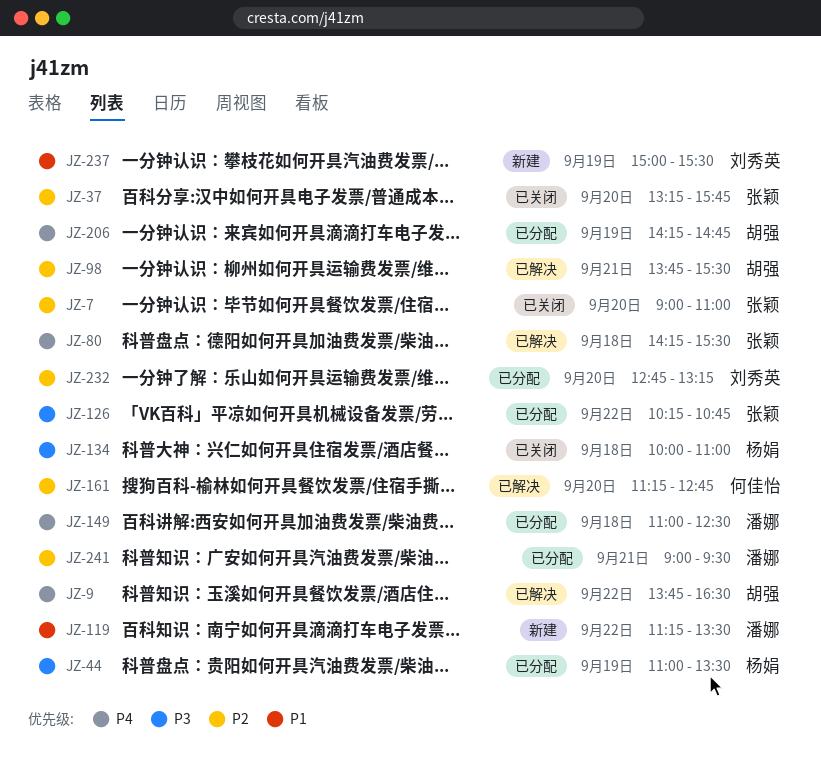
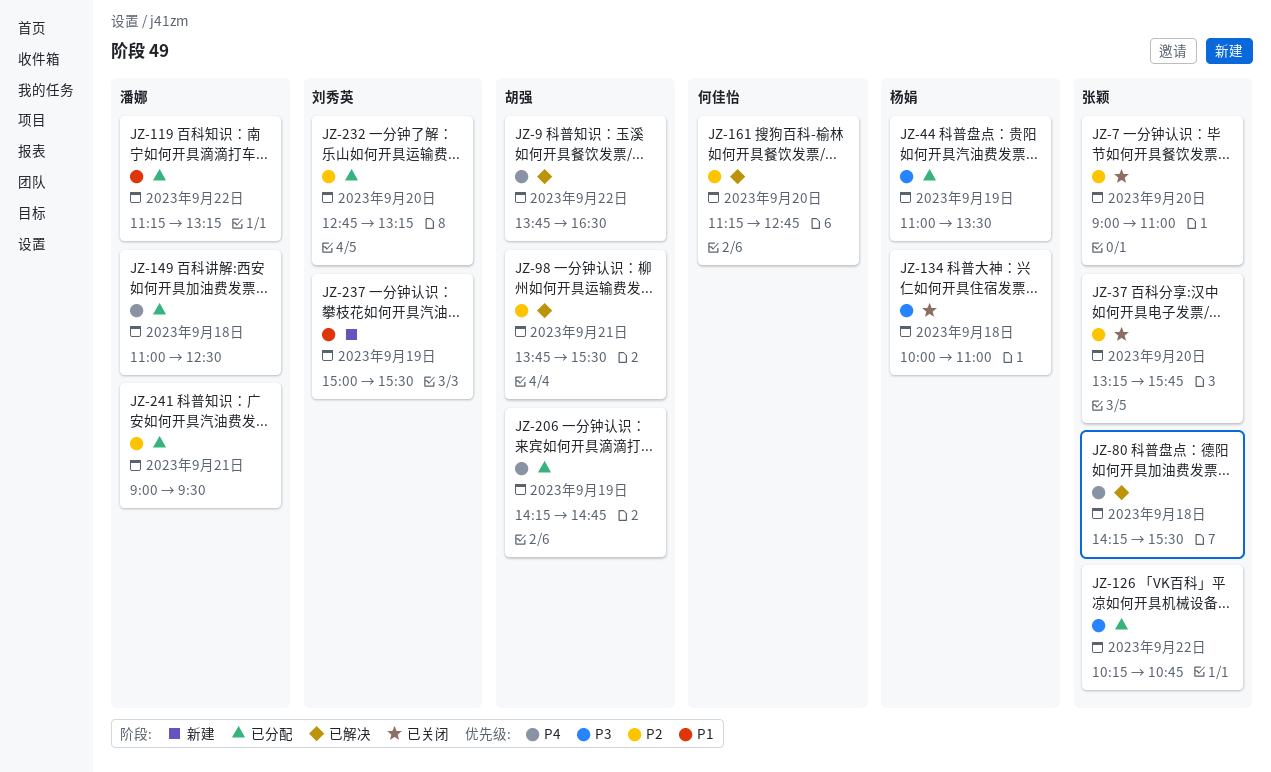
JZ-119, status: 新建 -> 已分配
JZ-119, ends: 13:30 -> 13:15

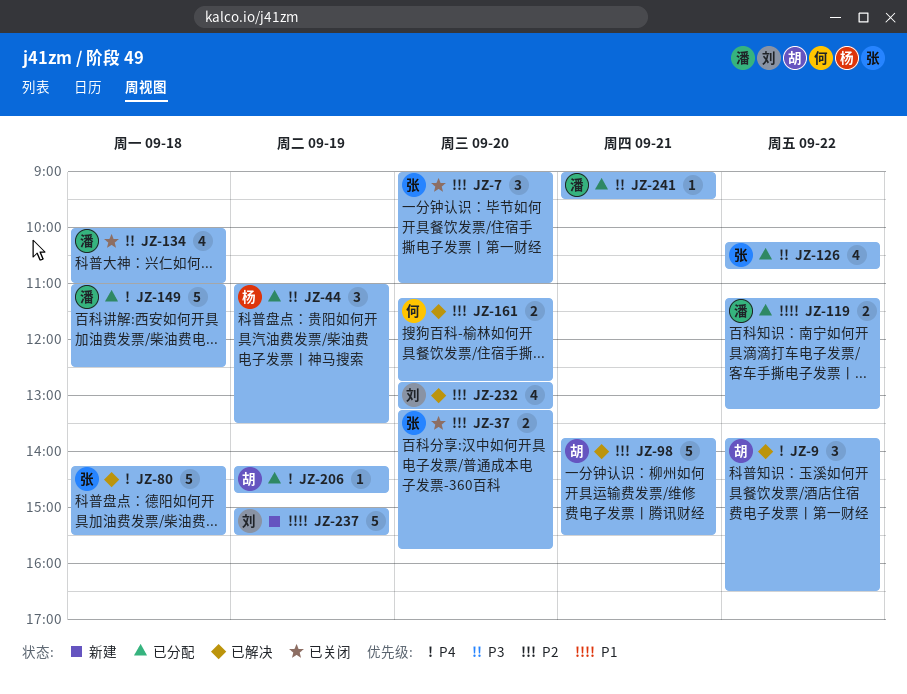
JZ-134, owner: 杨娟 -> 潘娜
JZ-232, status: 已分配 -> 已解决
JZ-241, priority: P2 -> P3

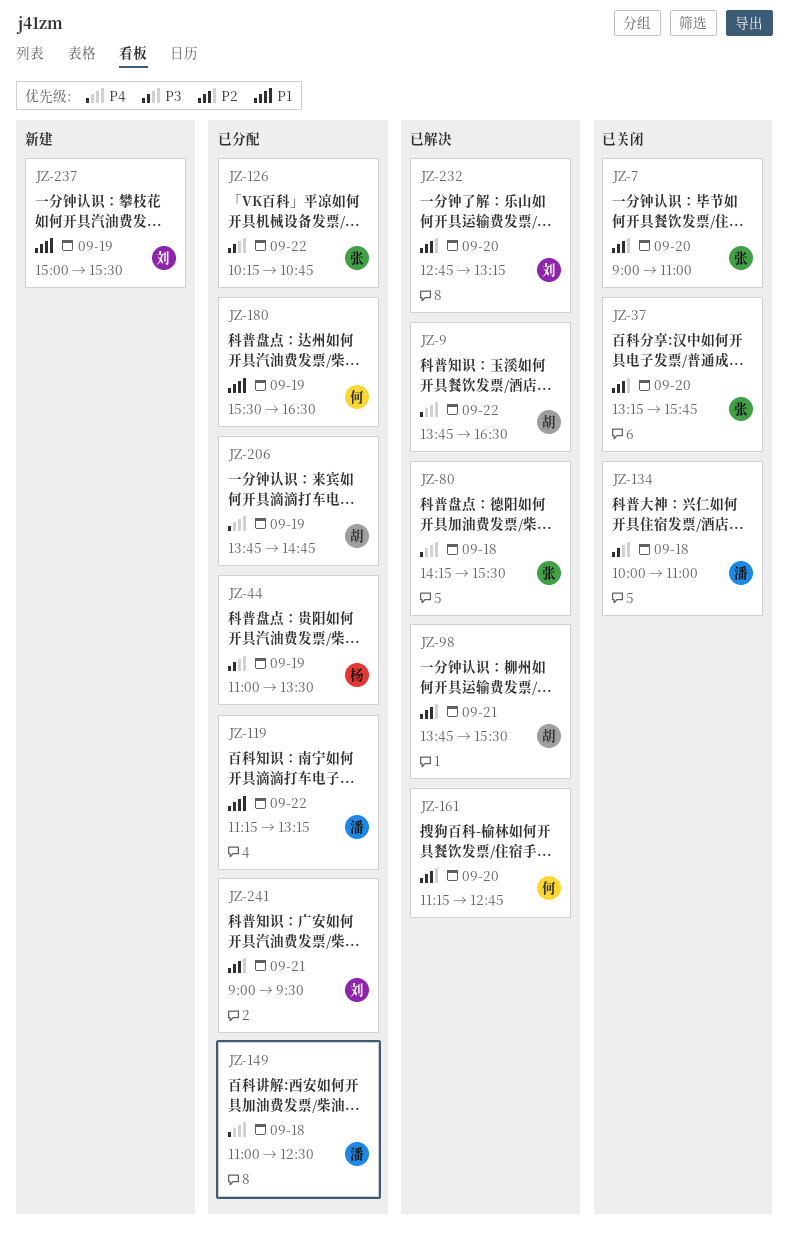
JZ-180: none -> present
JZ-206, begins: 14:15 -> 13:45
JZ-241, owner: 潘 -> 刘
JZ-241, priority: P3 -> P2

